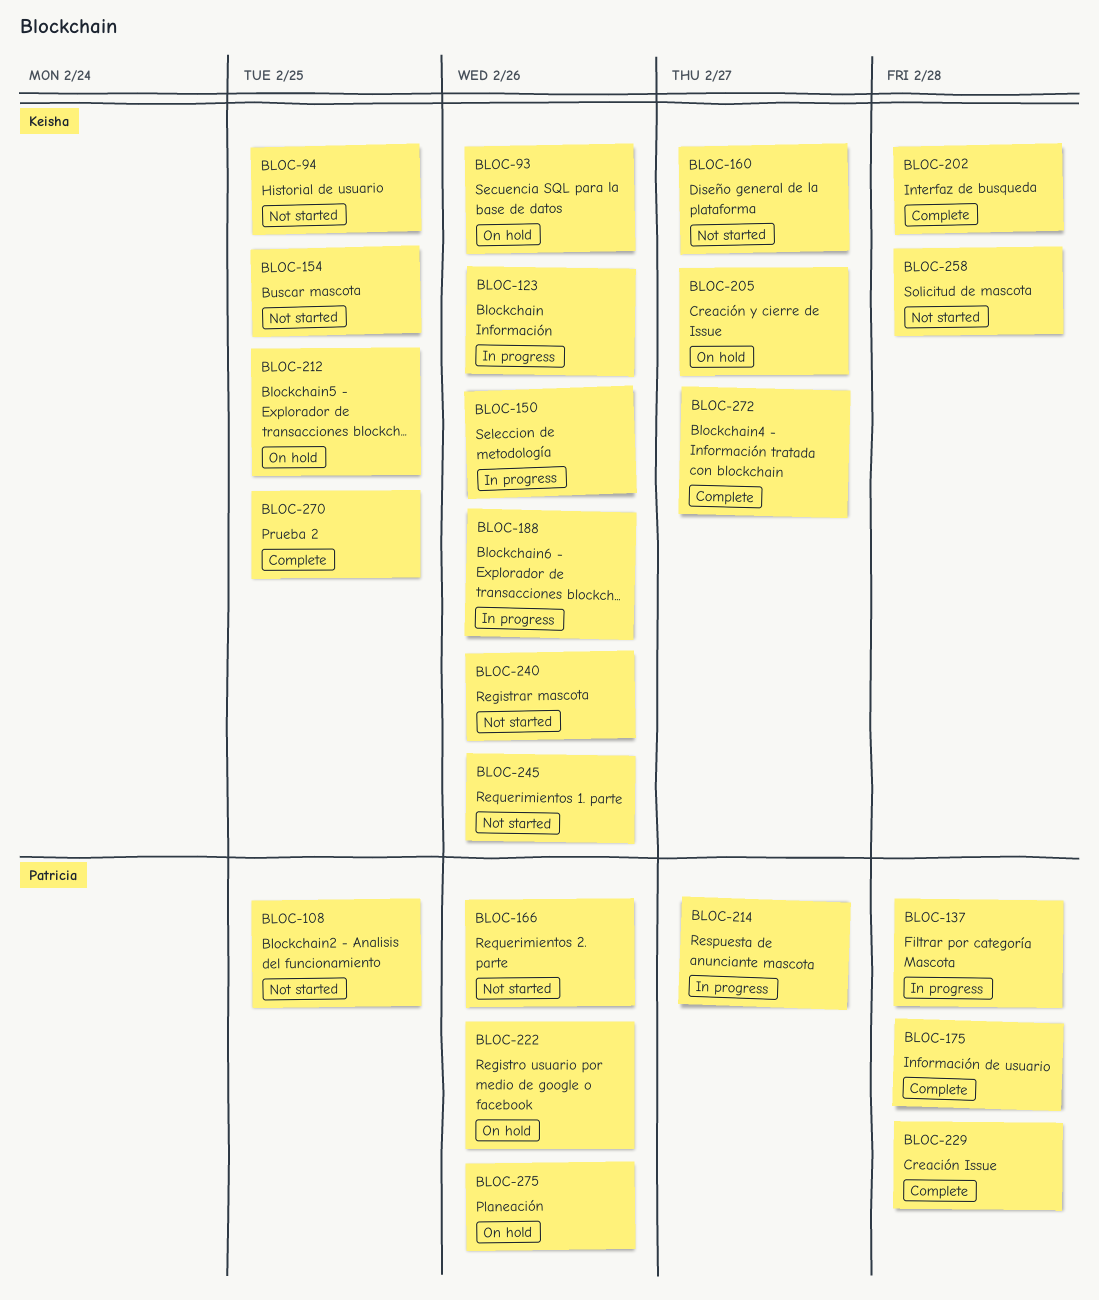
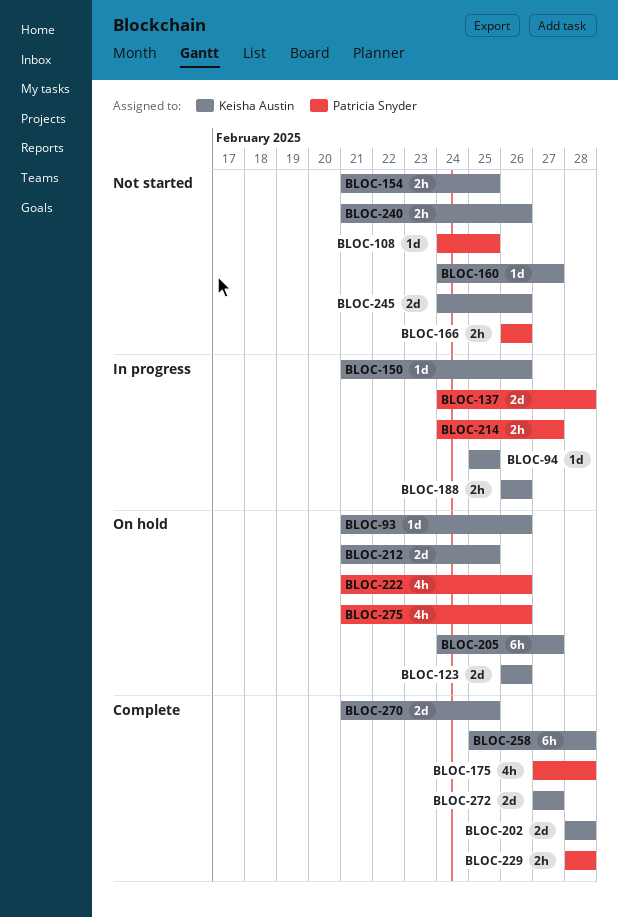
BLOC-94, status: Not started -> In progress
BLOC-123, status: In progress -> On hold
BLOC-258, status: Not started -> Complete

